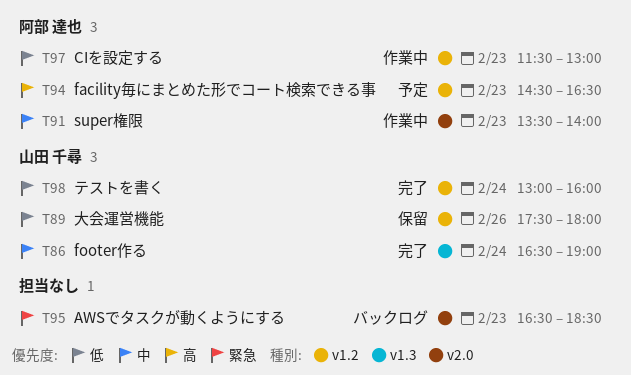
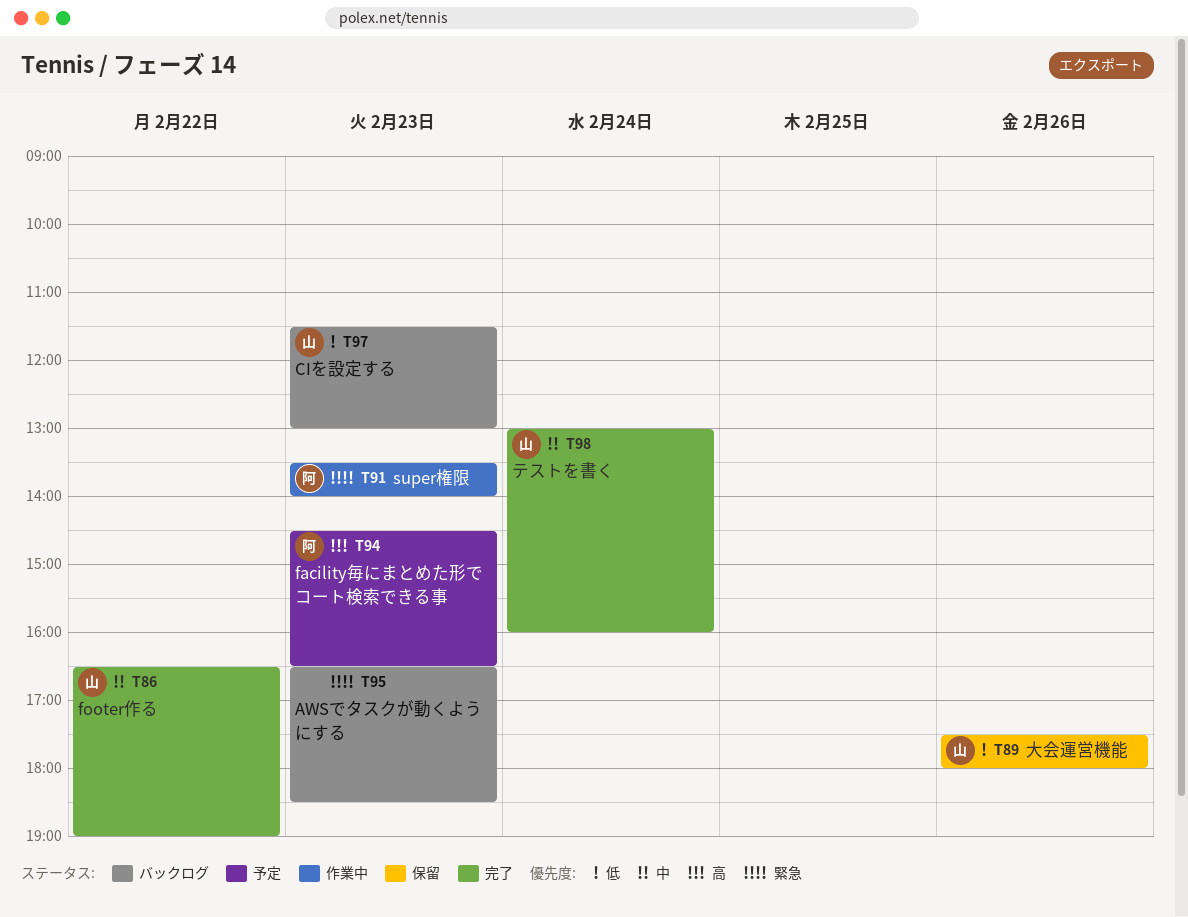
T86, day: Feb 24 -> Feb 22
T91, priority: 中 -> 緊急
T97, status: 作業中 -> バックログ
T97, owner: 阿部 達也 -> 山田 千尋
T98, priority: 低 -> 中

